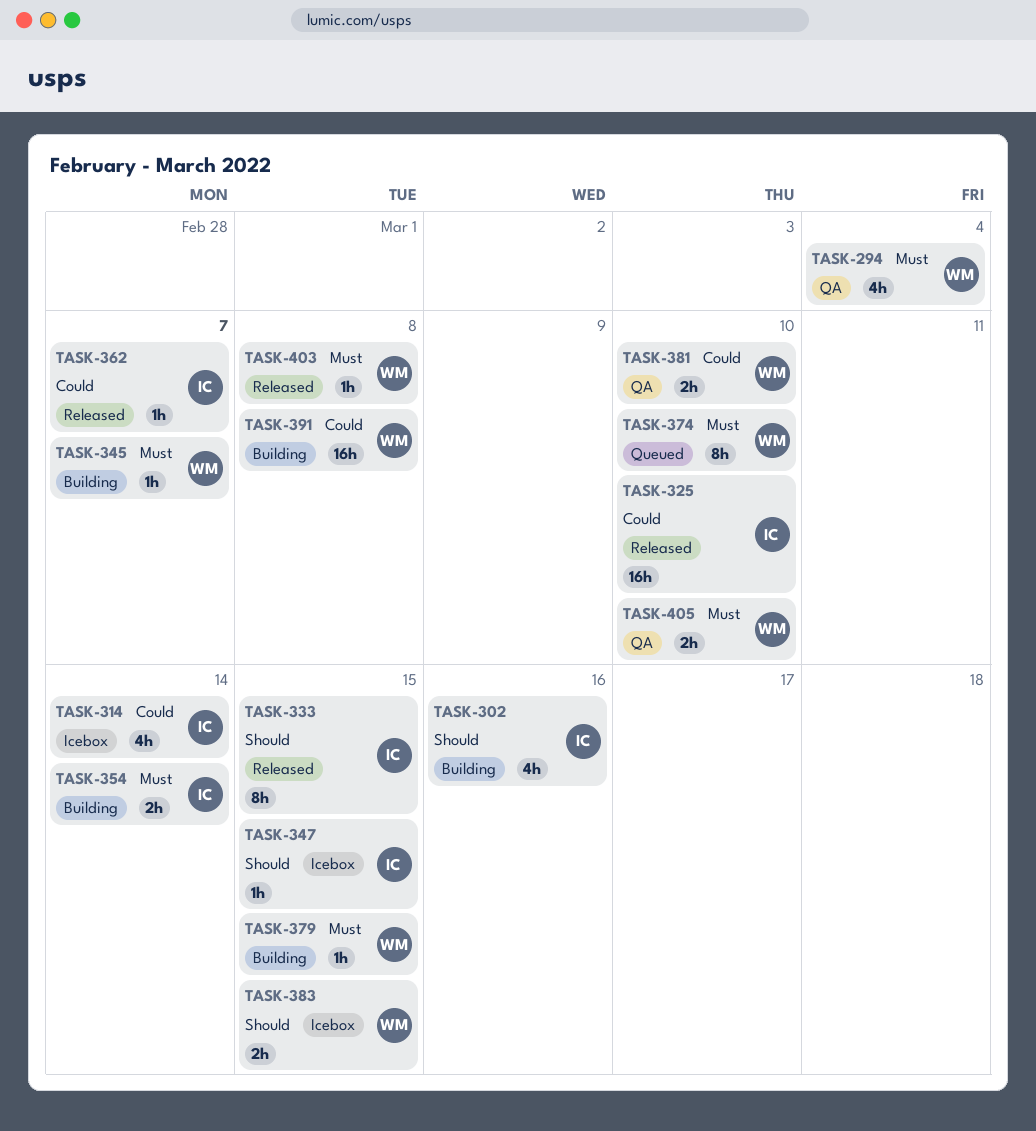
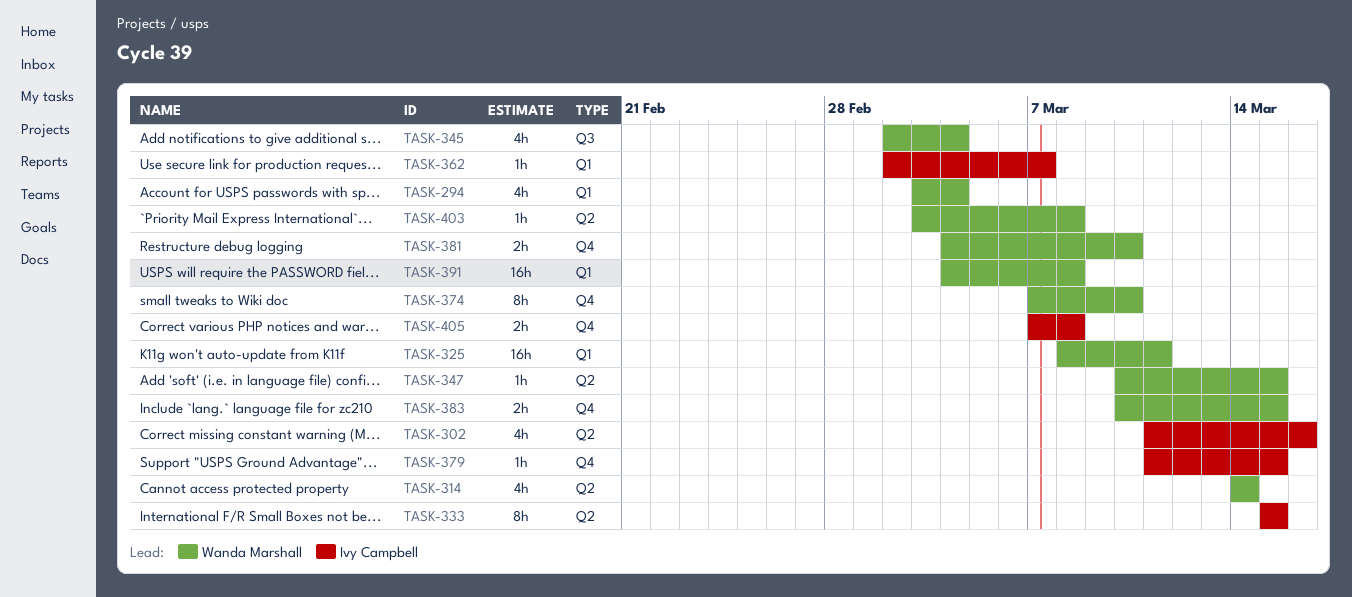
TASK-314, owner: Ivy Campbell -> Wanda Marshall
TASK-325, owner: Ivy Campbell -> Wanda Marshall
TASK-325, due: Mar 10 -> Mar 11
TASK-345, estimate: 1h -> 4h
TASK-345, due: Mar 7 -> Mar 4
TASK-347, owner: Ivy Campbell -> Wanda Marshall
TASK-354: present -> none
TASK-379, owner: Wanda Marshall -> Ivy Campbell
TASK-405, owner: Wanda Marshall -> Ivy Campbell
TASK-405, due: Mar 10 -> Mar 8

